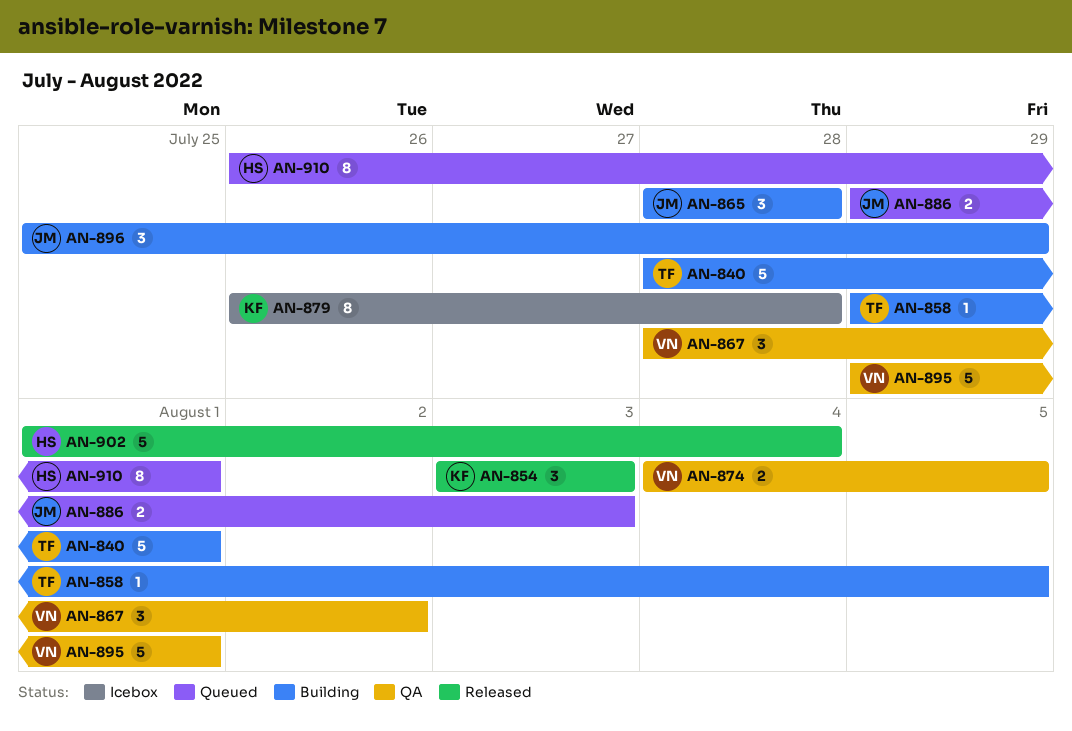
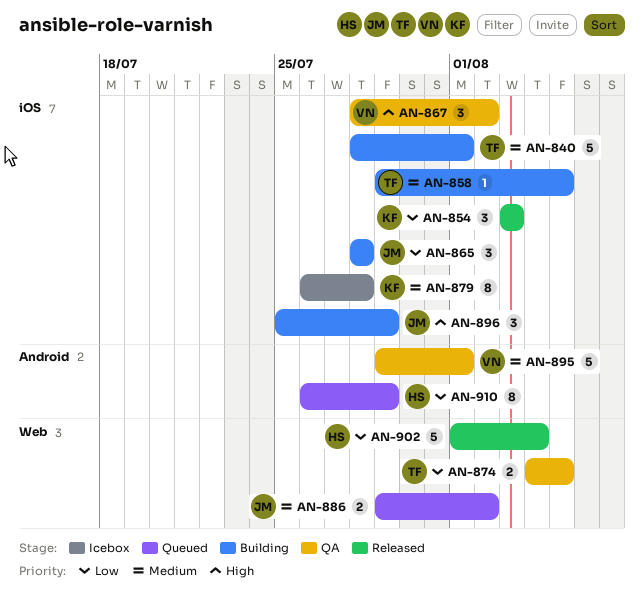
AN-874, owner: VN -> TF
AN-886, due: Aug 3 -> Aug 2
AN-910, due: Aug 1 -> Jul 29

